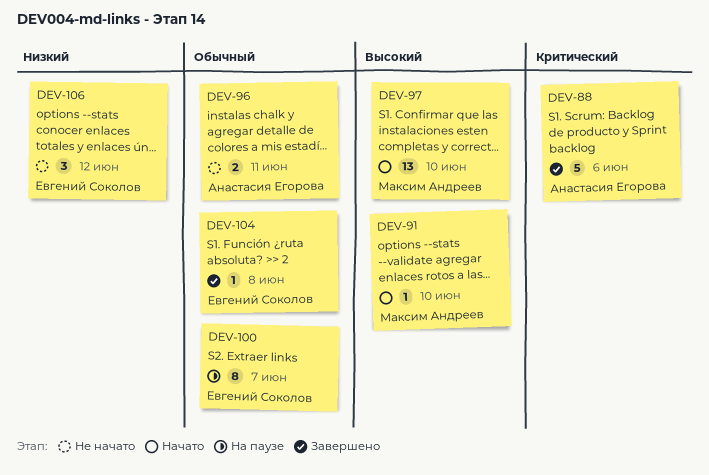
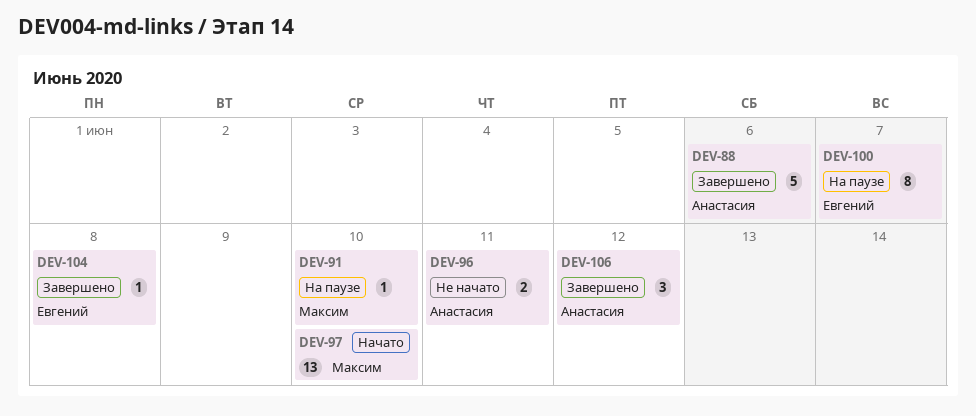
DEV-91, status: Начато -> На паузе
DEV-106, status: Не начато -> Завершено
DEV-106, owner: Евгений Соколов -> Анастасия Егорова

